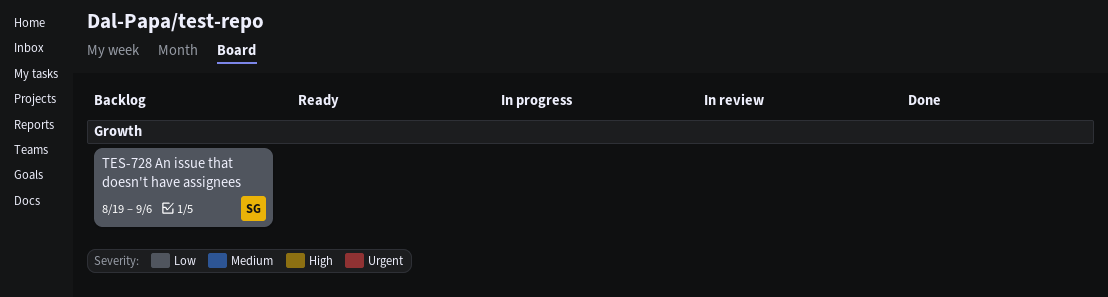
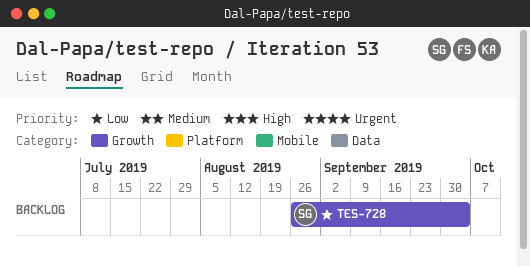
TES-728, start: Aug 19 -> Aug 26
TES-728, due: Sep 6 -> Oct 4

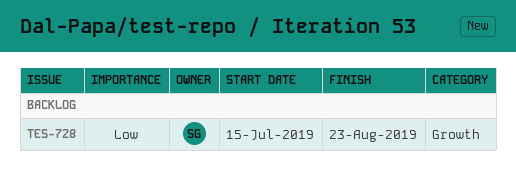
TES-728, start: Aug 26 -> Jul 15
TES-728, due: Oct 4 -> Aug 23

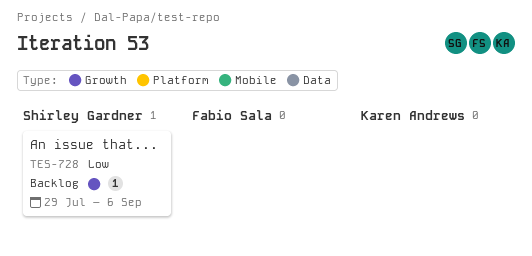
TES-728, start: Jul 15 -> Jul 29
TES-728, due: Aug 23 -> Sep 6

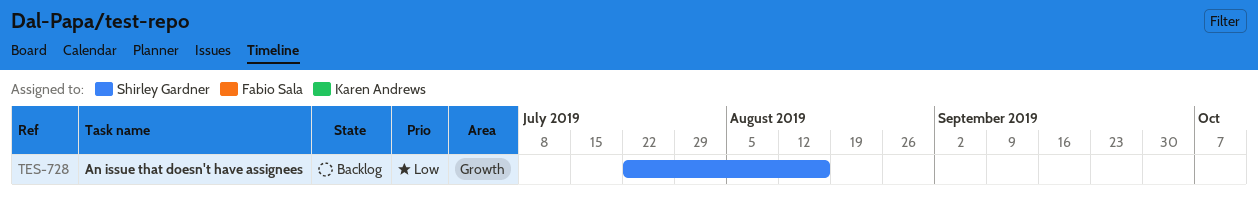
TES-728, start: Jul 29 -> Jul 22
TES-728, due: Sep 6 -> Aug 16

